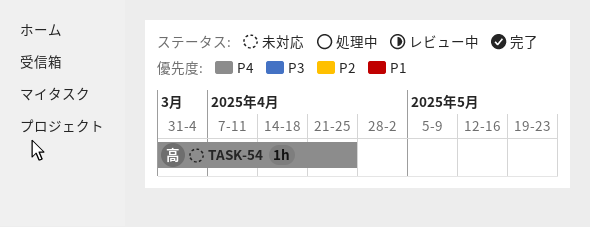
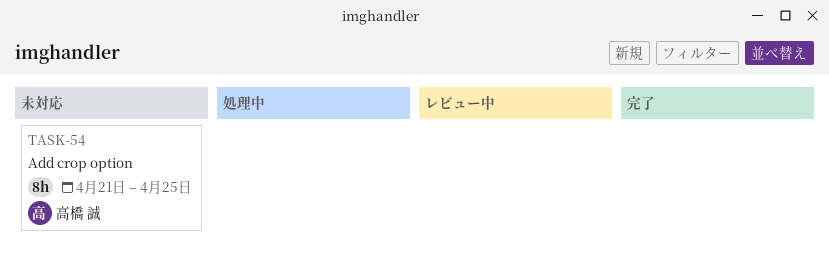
TASK-54, estimate: 1h -> 8h
TASK-54, start: Mar 31 -> Apr 21

